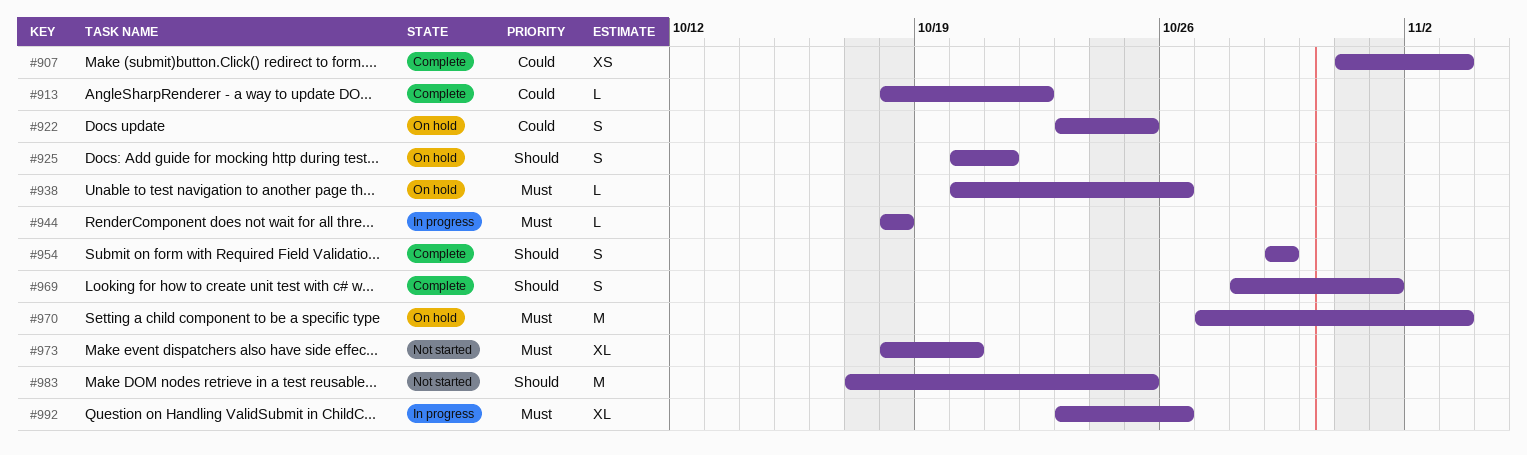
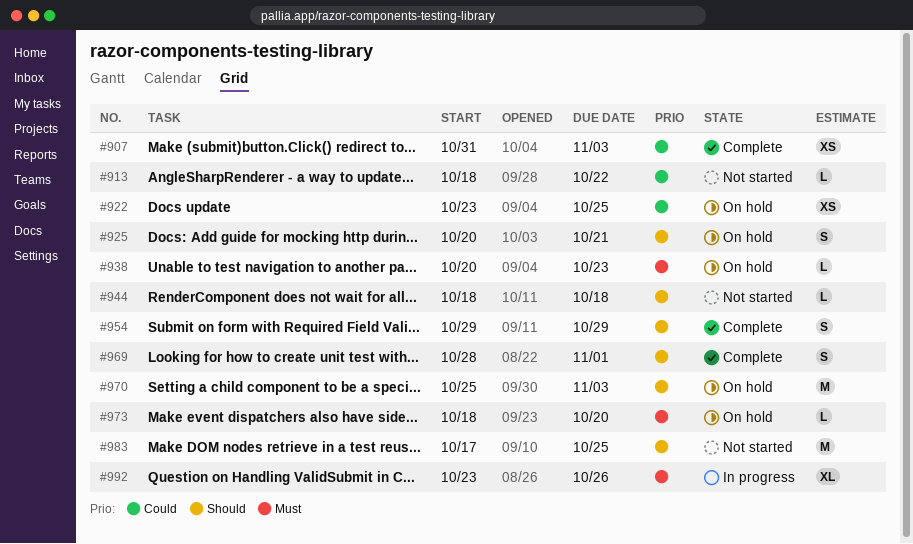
#913, status: Complete -> Not started
#922, estimate: S -> XS
#938, due: Oct 26 -> Oct 23
#944, status: In progress -> Not started
#944, priority: Must -> Should
#970, priority: Must -> Should
#970, start: Oct 27 -> Oct 25
#973, status: Not started -> On hold
#973, estimate: XL -> L

